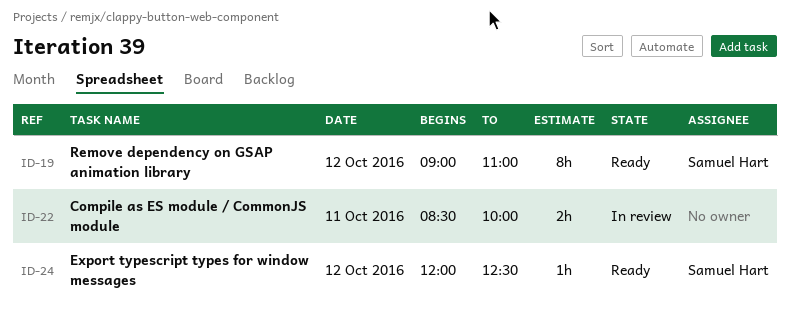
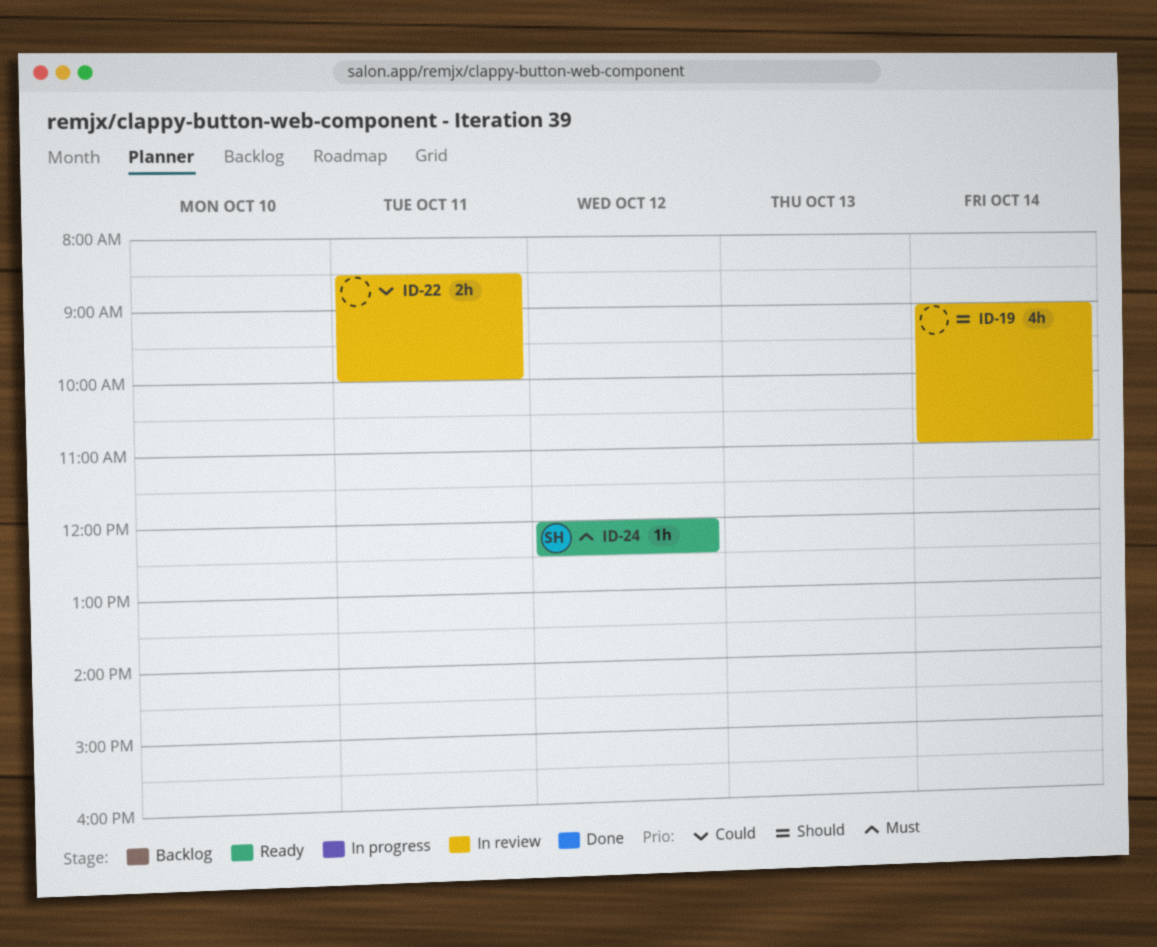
ID-19, status: Ready -> In review
ID-19, owner: Samuel Hart -> none
ID-19, estimate: 8h -> 4h
ID-19, day: Oct 12 -> Oct 14

